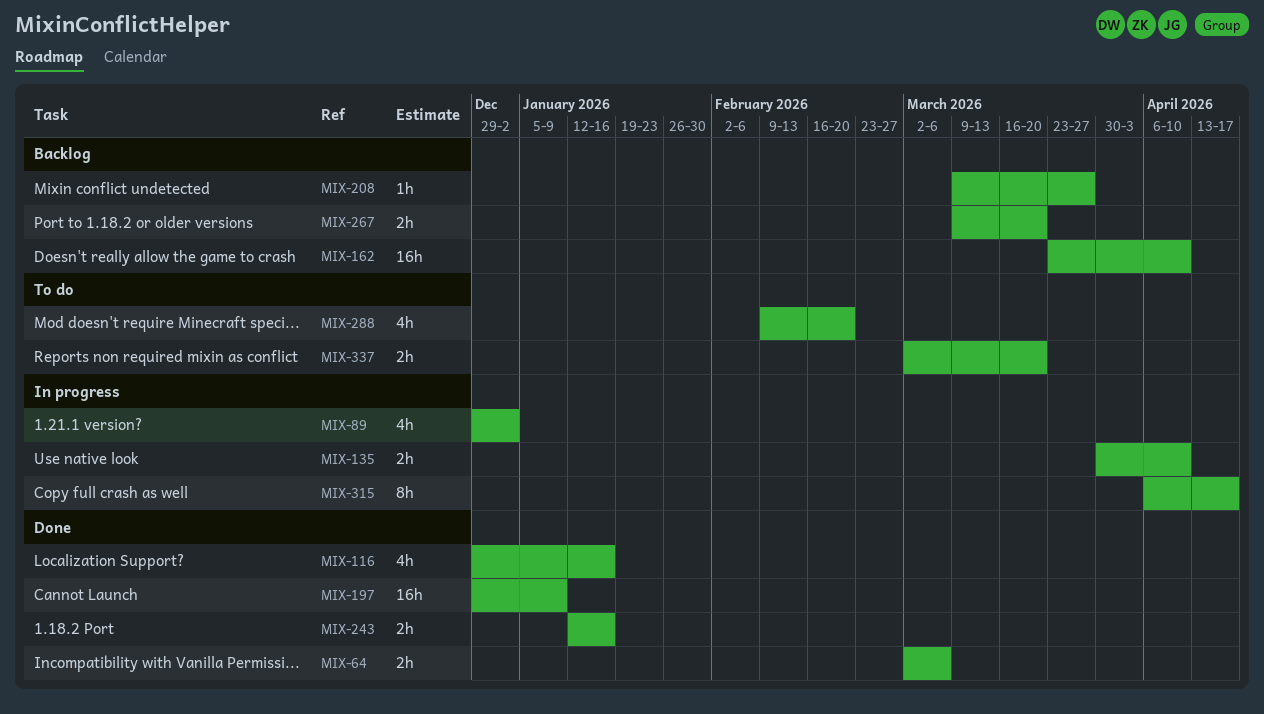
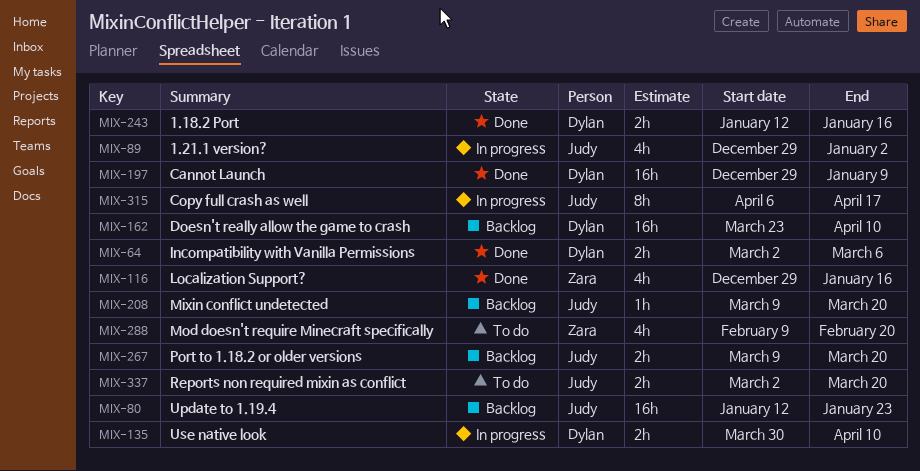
MIX-80: none -> present
MIX-208, due: Mar 27 -> Mar 20

